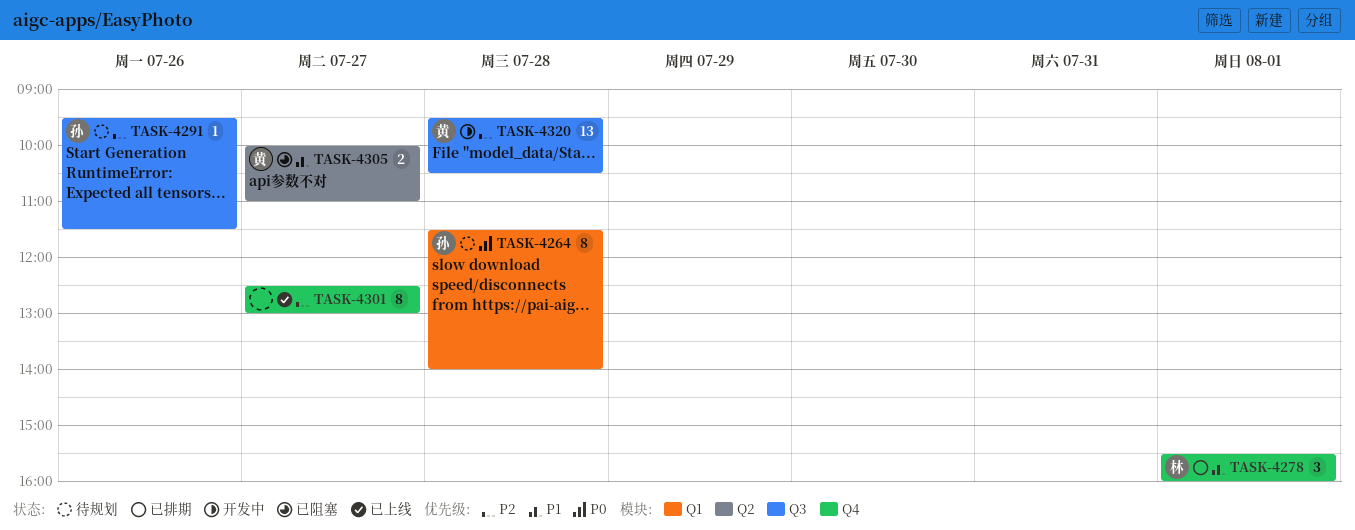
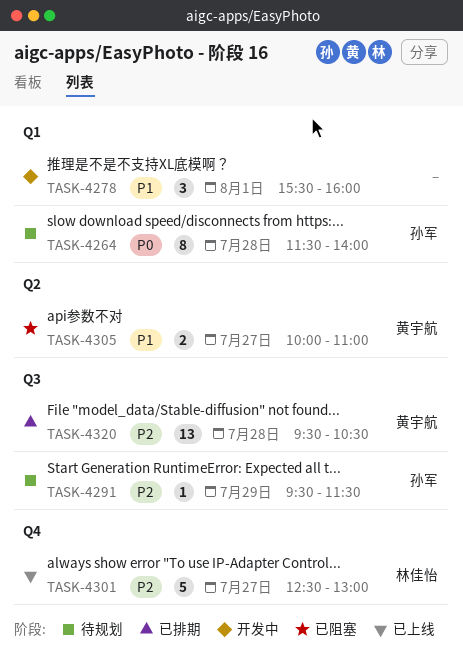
TASK-4278, status: 已排期 -> 开发中
TASK-4278, owner: 林佳怡 -> none
TASK-4278, label: Q4 -> Q1
TASK-4291, day: Jul 26 -> Jul 29
TASK-4301, owner: none -> 林佳怡
TASK-4301, estimate: 8 -> 5
TASK-4320, status: 开发中 -> 已排期

